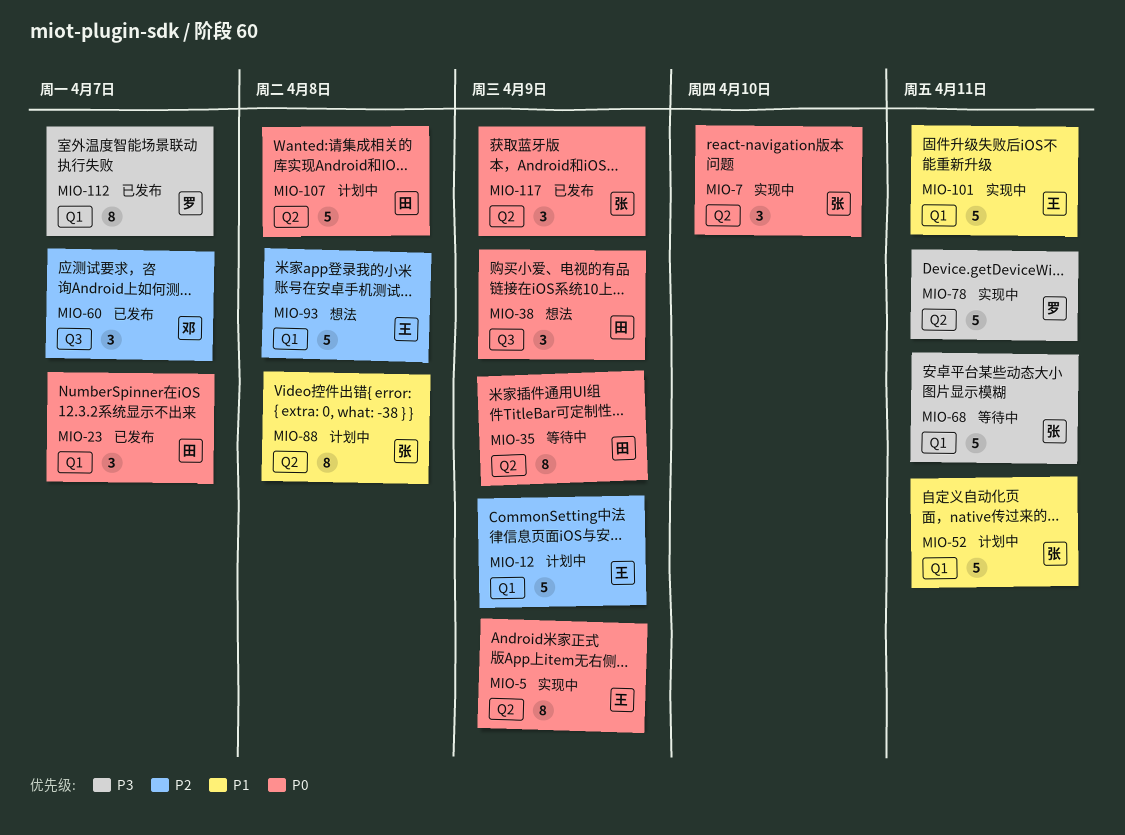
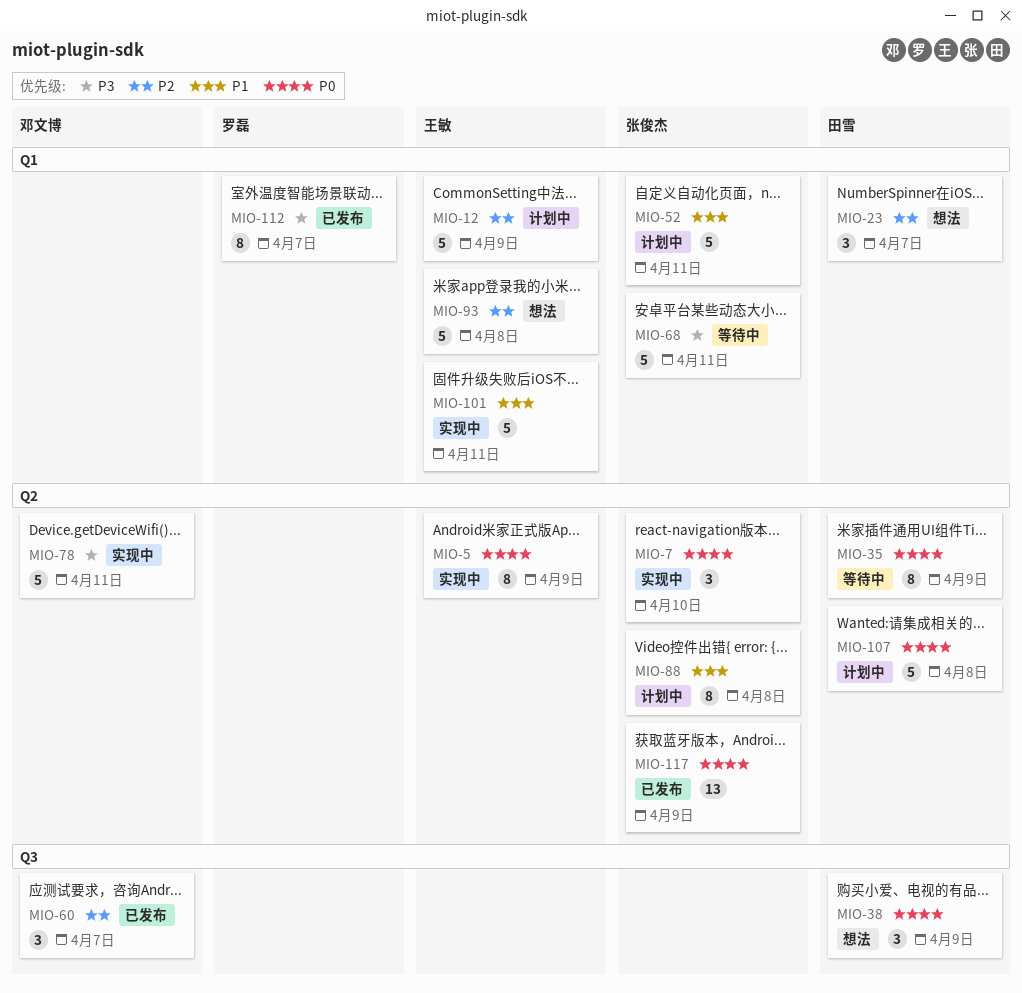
MIO-23, status: 已发布 -> 想法
MIO-23, priority: P0 -> P2
MIO-78, owner: 罗磊 -> 邓文博
MIO-117, estimate: 3 -> 13

